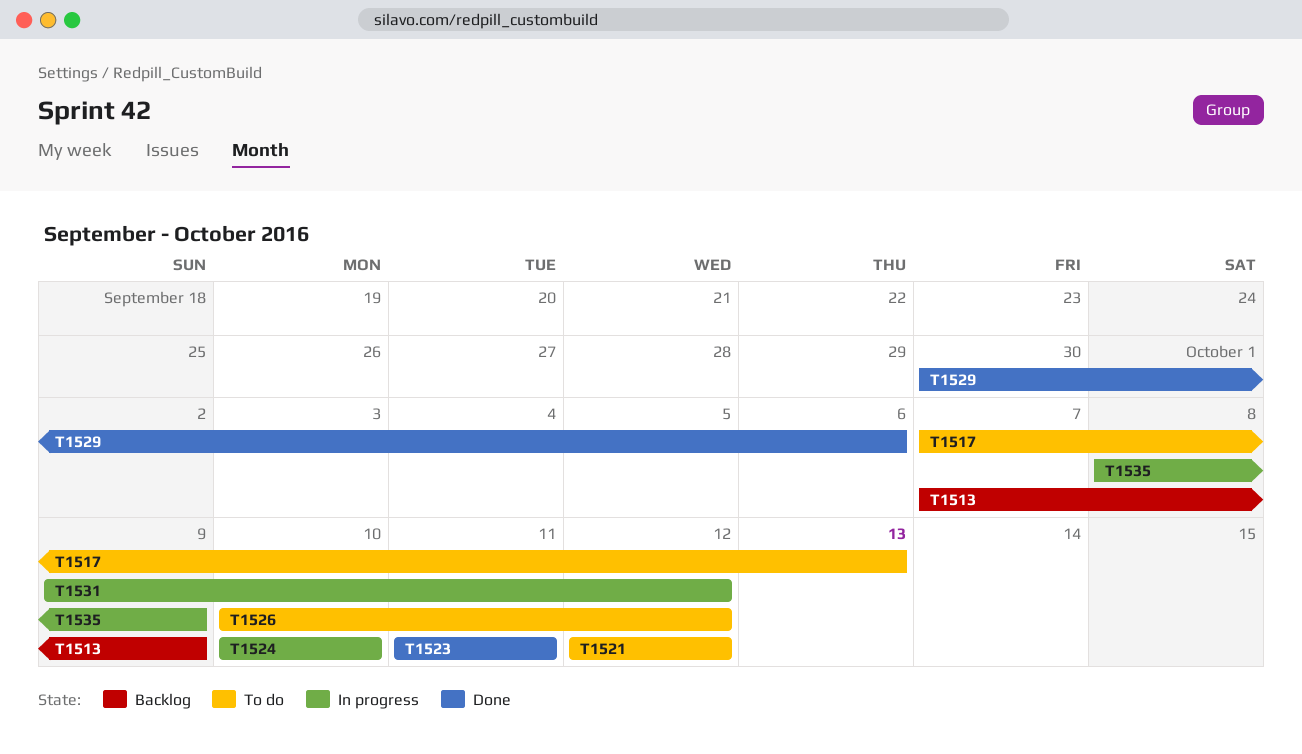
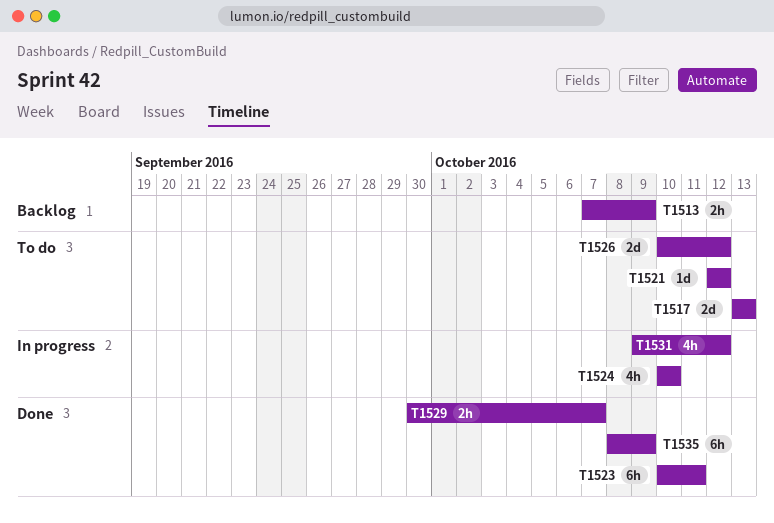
T1517, start: Oct 7 -> Oct 13
T1523, start: Oct 11 -> Oct 10
T1529, due: Oct 6 -> Oct 7
T1535, status: In progress -> Done

